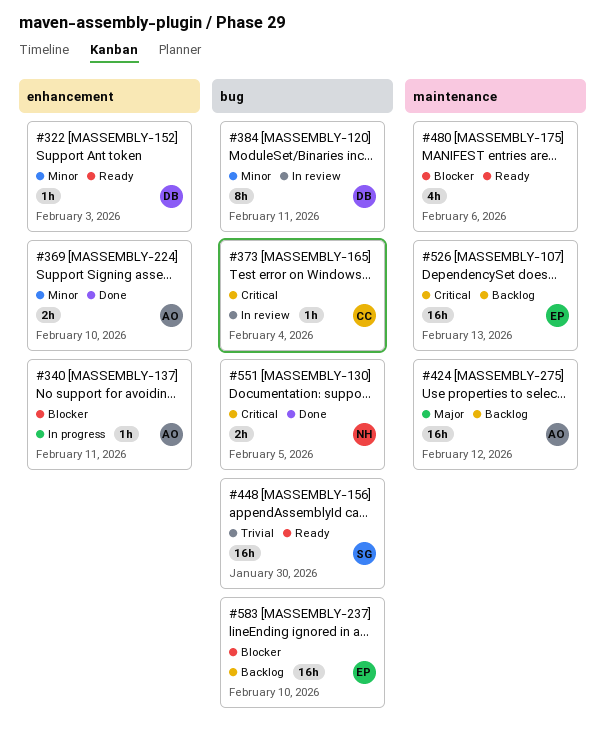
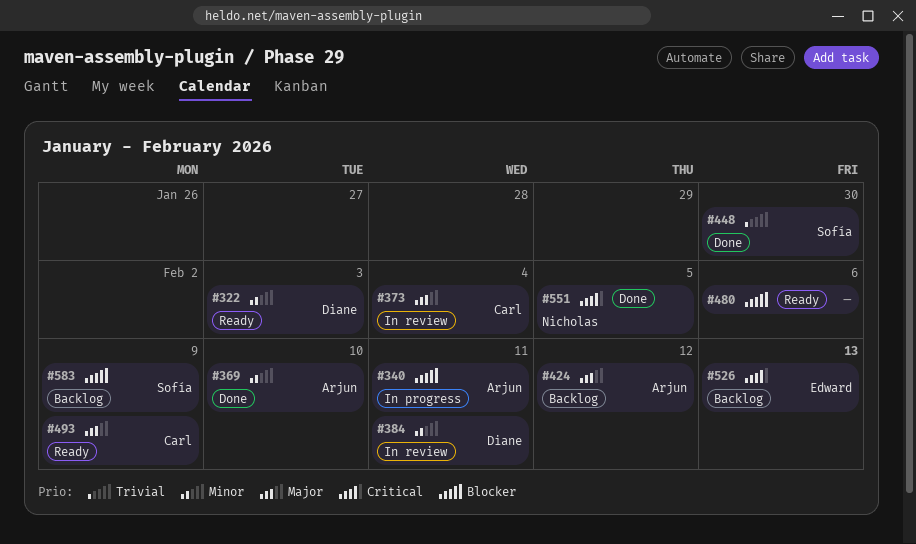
#373, priority: Critical -> Major
#448, status: Ready -> Done
#493: none -> present
#583, owner: Edward -> Sofía
#583, due: Feb 10 -> Feb 9

